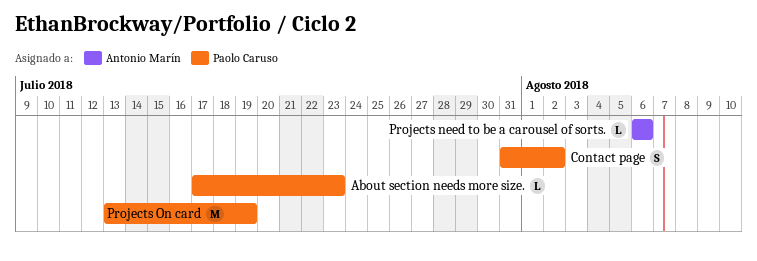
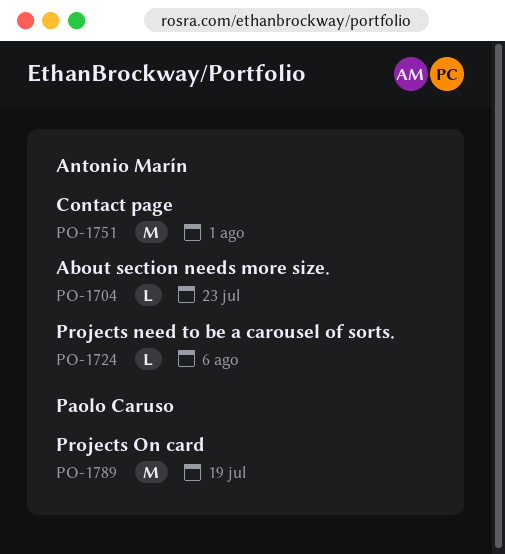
About section needs more size., owner: Paolo Caruso -> Antonio Marín
Contact page, owner: Paolo Caruso -> Antonio Marín
Contact page, estimate: S -> M
Contact page, due: Aug 2 -> Aug 1

